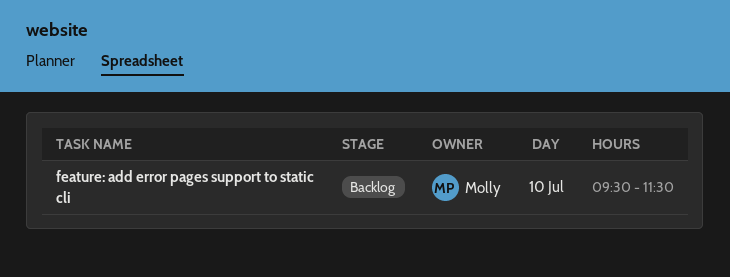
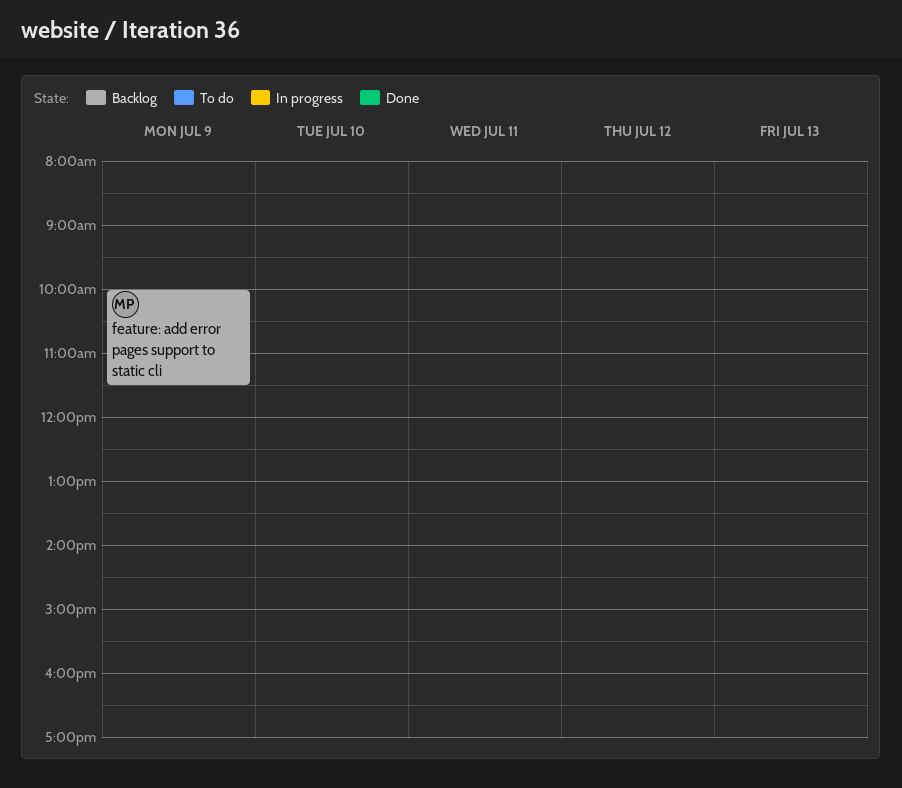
feature: add error pages support to static cli, day: Jul 10 -> Jul 9
feature: add error pages support to static cli, begins: 09:30 -> 10:00

